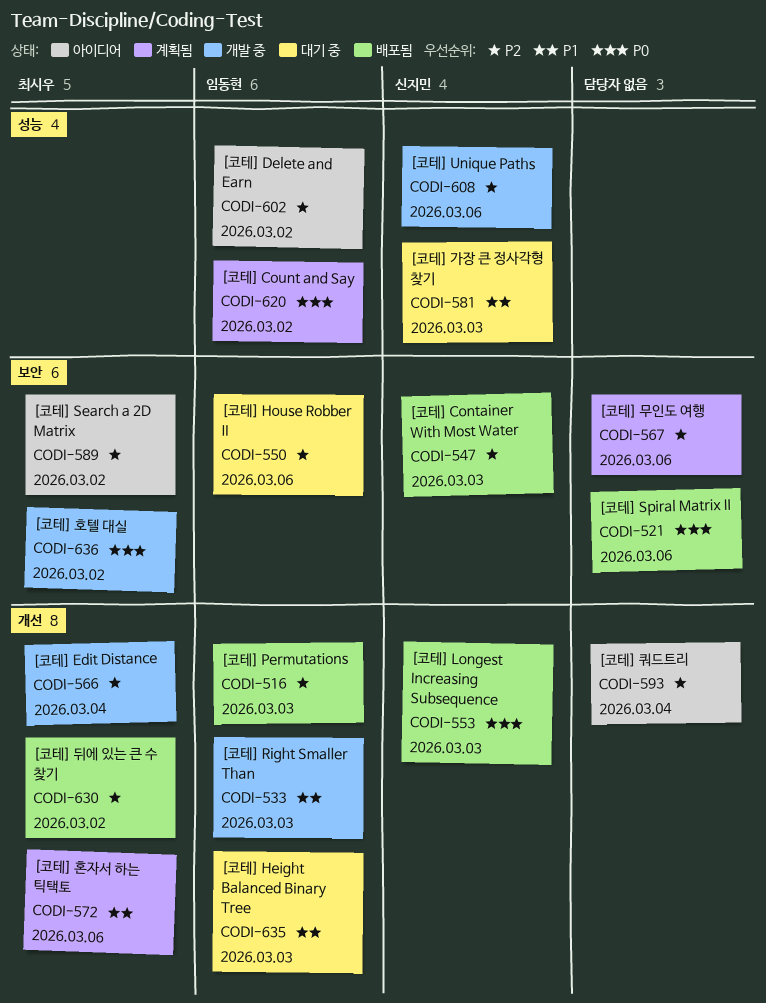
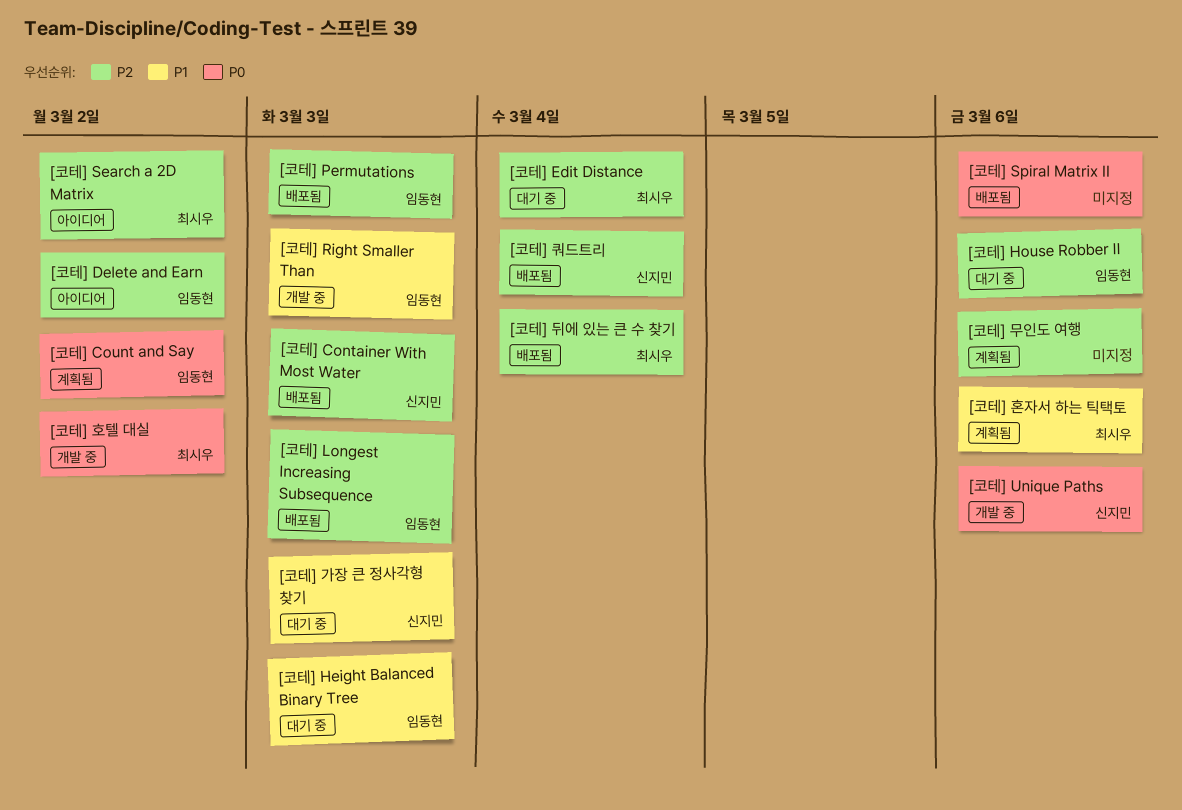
[코테] Edit Distance, status: 개발 중 -> 대기 중
[코테] Longest Increasing Subsequence, owner: 신지민 -> 임동현
[코테] Longest Increasing Subsequence, priority: P0 -> P2
[코테] Unique Paths, priority: P2 -> P0
[코테] 뒤에 있는 큰 수 찾기, due: Mar 2 -> Mar 4
[코테] 쿼드트리, status: 아이디어 -> 배포됨
[코테] 쿼드트리, owner: none -> 신지민

